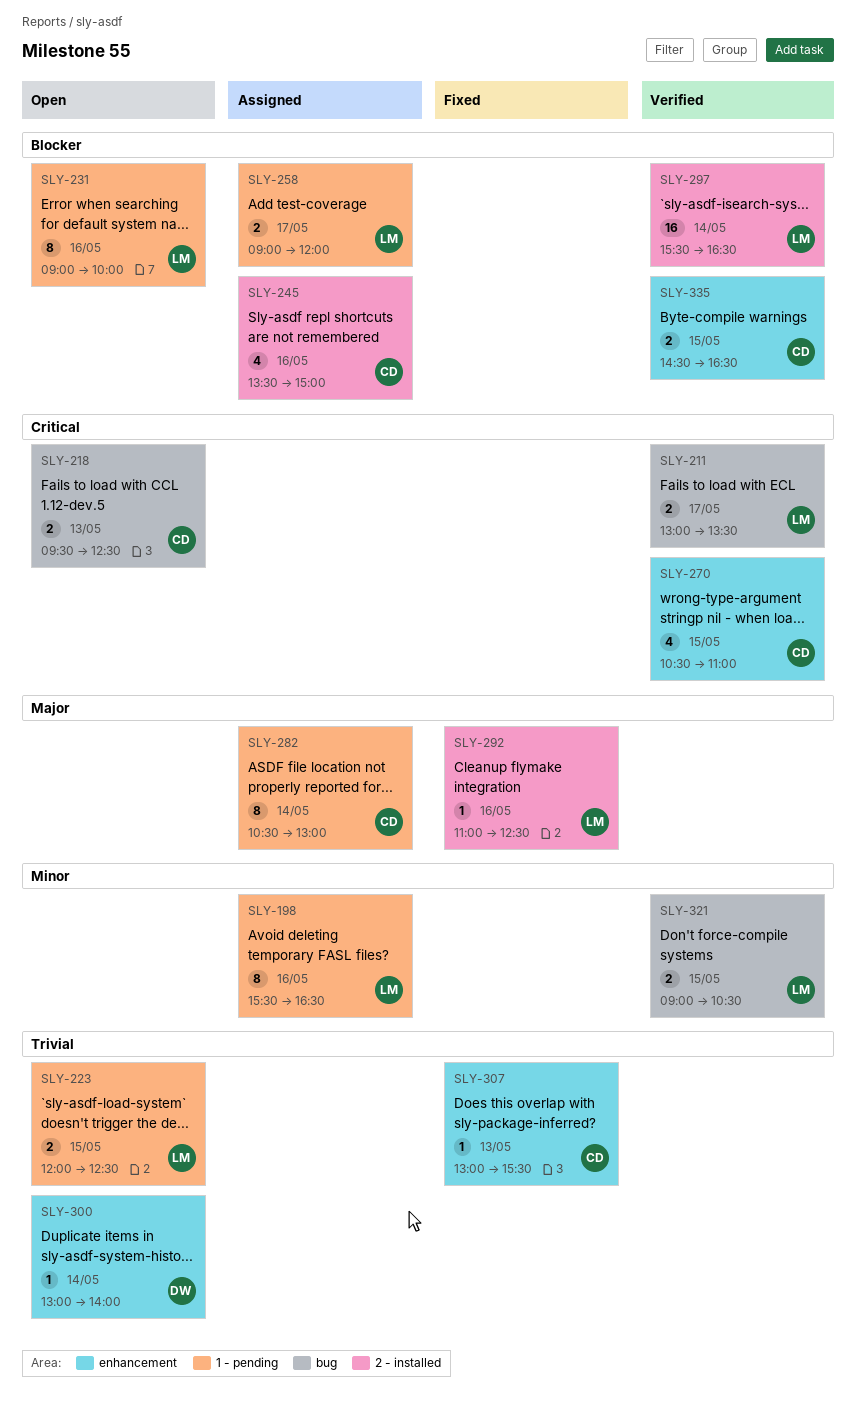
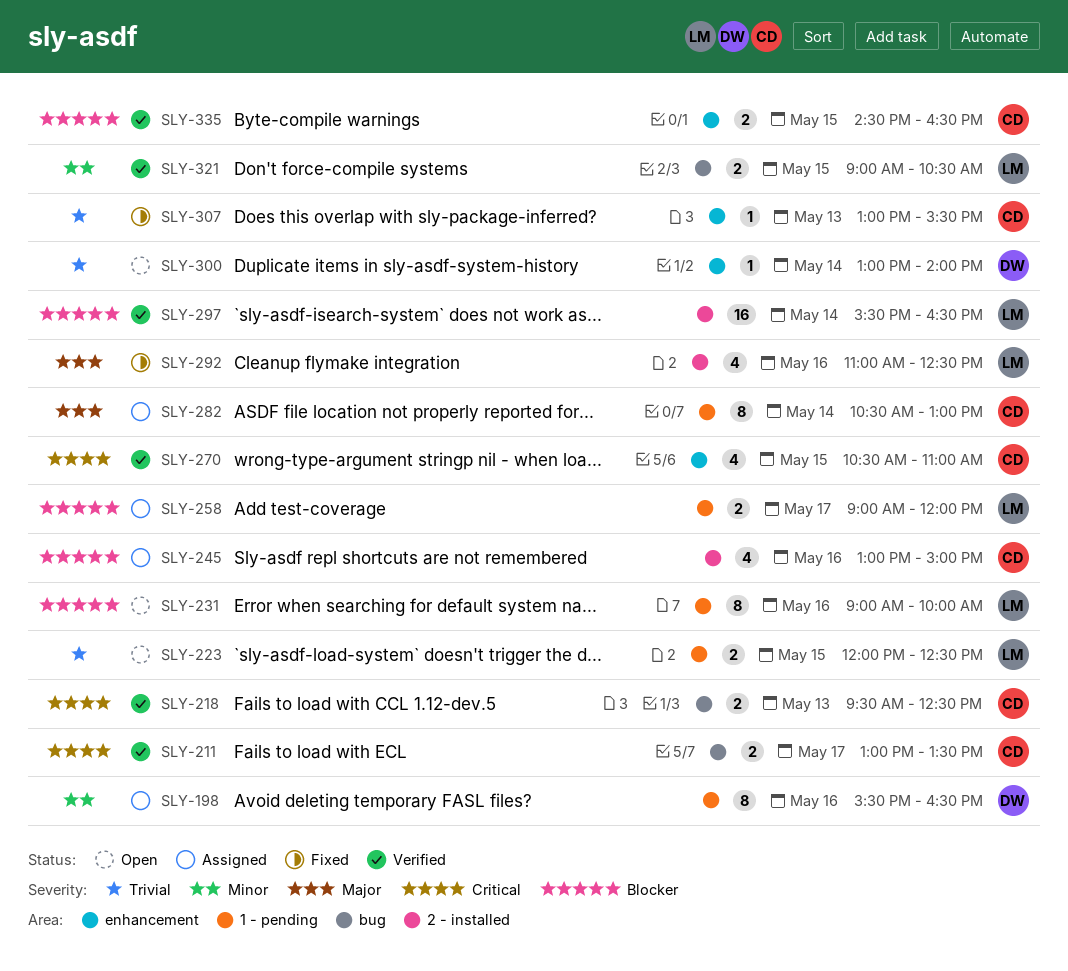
SLY-198, owner: LM -> DW
SLY-211, owner: LM -> CD
SLY-218, status: Open -> Verified
SLY-245, begins: 13:30 -> 13:00
SLY-292, estimate: 1 -> 4

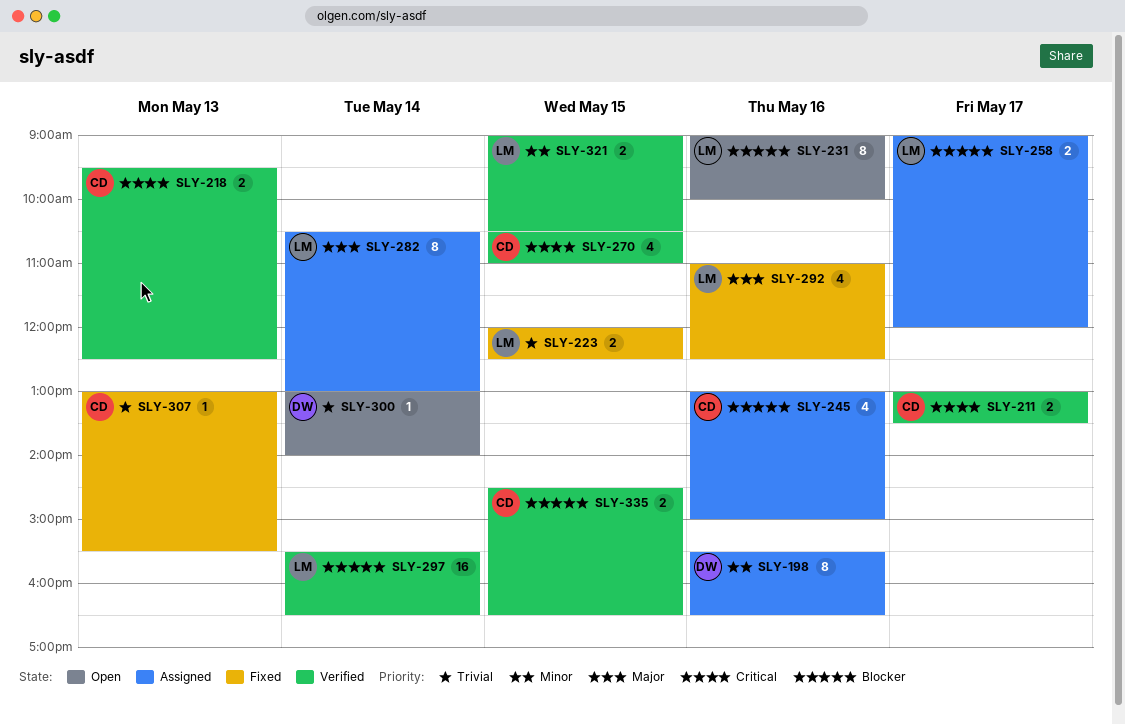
SLY-223, status: Open -> Fixed
SLY-282, owner: CD -> LM

